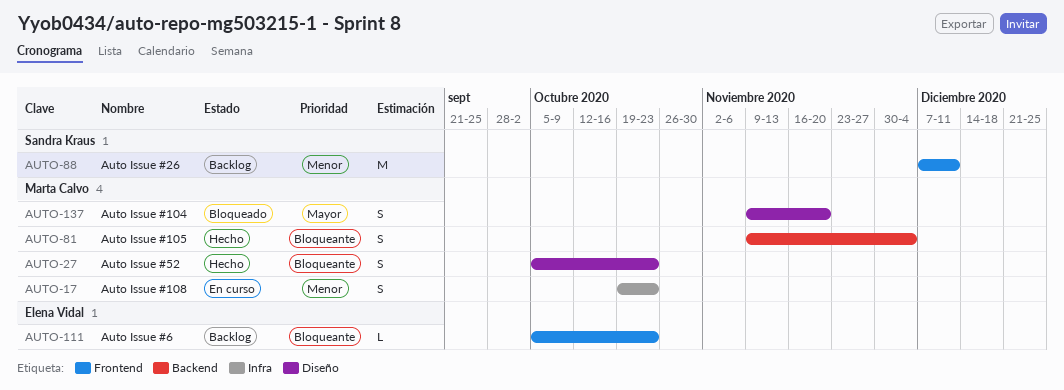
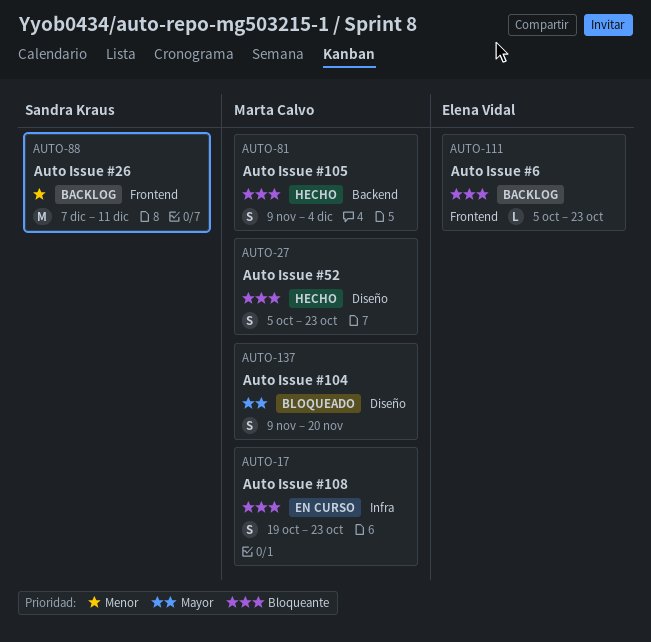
AUTO-17, priority: Menor -> Bloqueante

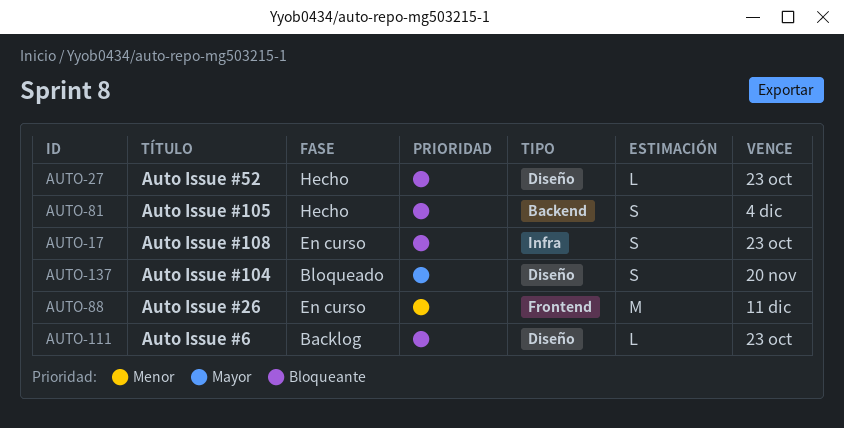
AUTO-27, estimate: S -> L
AUTO-88, status: Backlog -> En curso
AUTO-111, label: Frontend -> Diseño

